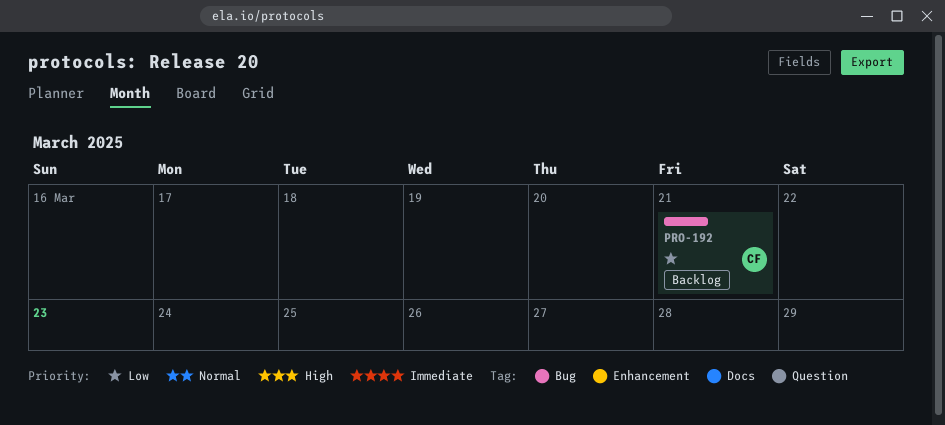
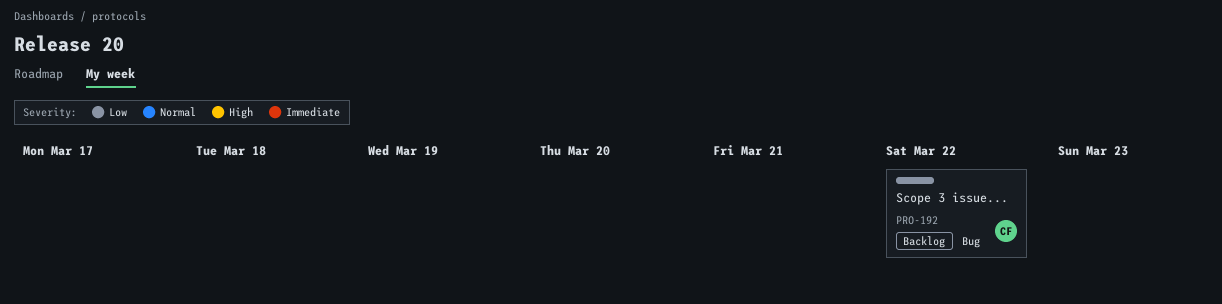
PRO-192, due: Mar 21 -> Mar 22

